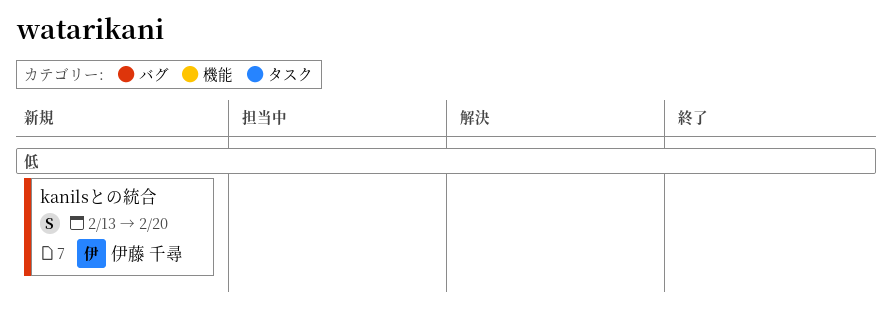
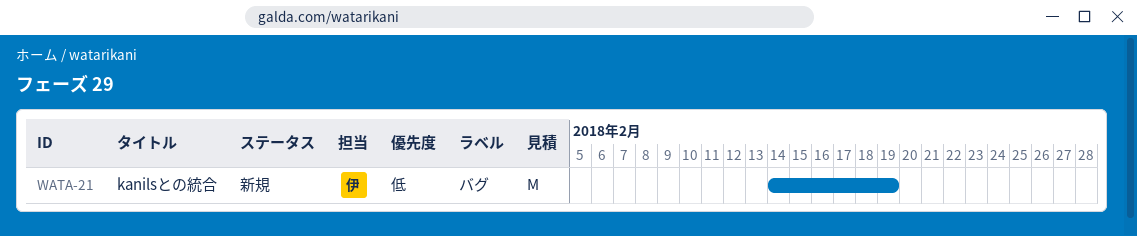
kanilsとの統合, estimate: S -> M
kanilsとの統合, start: Feb 13 -> Feb 14
kanilsとの統合, due: Feb 20 -> Feb 19

